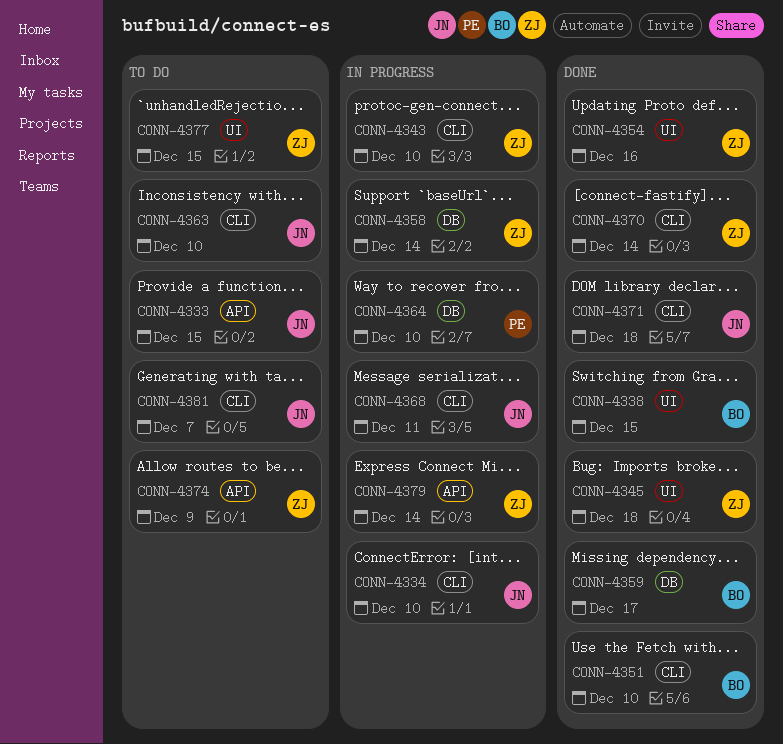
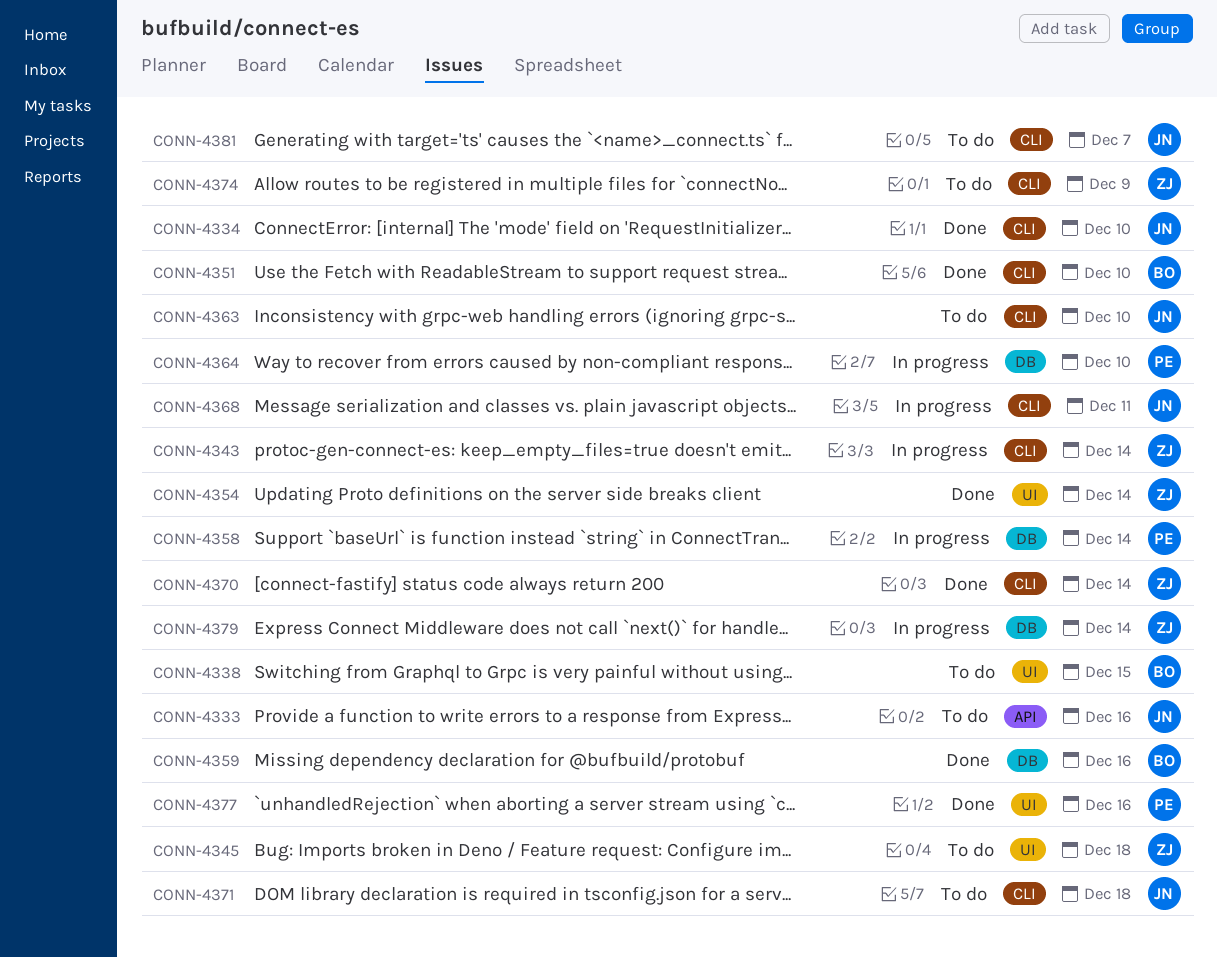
CONN-4333, due: Dec 15 -> Dec 16
CONN-4334, status: In progress -> Done
CONN-4338, status: Done -> To do
CONN-4343, due: Dec 10 -> Dec 14
CONN-4345, status: Done -> To do
CONN-4354, due: Dec 16 -> Dec 14
CONN-4358, owner: ZJ -> PE
CONN-4359, due: Dec 17 -> Dec 16
CONN-4371, status: Done -> To do
CONN-4374, label: API -> CLI
CONN-4377, status: To do -> Done
CONN-4377, owner: ZJ -> PE
CONN-4377, due: Dec 15 -> Dec 16
CONN-4379, label: API -> DB

